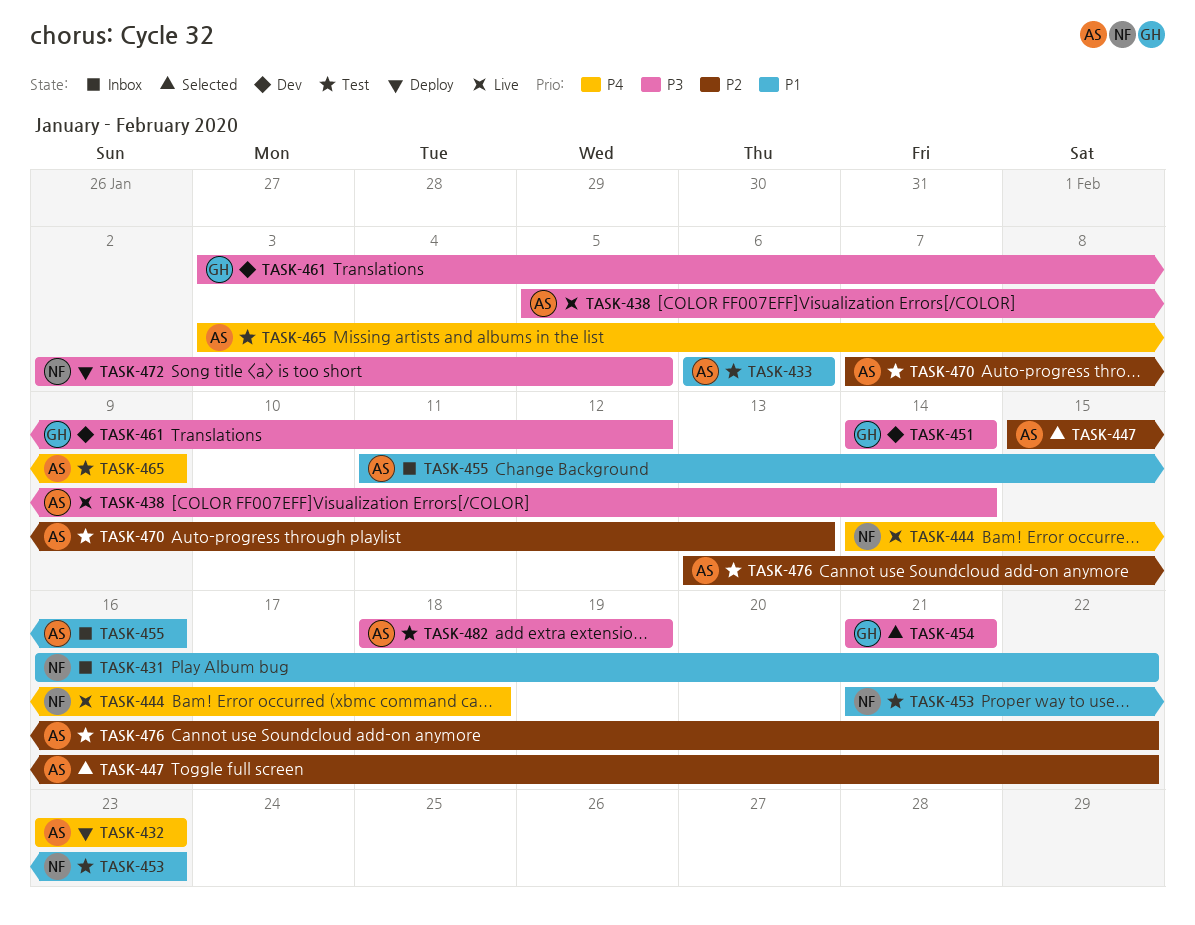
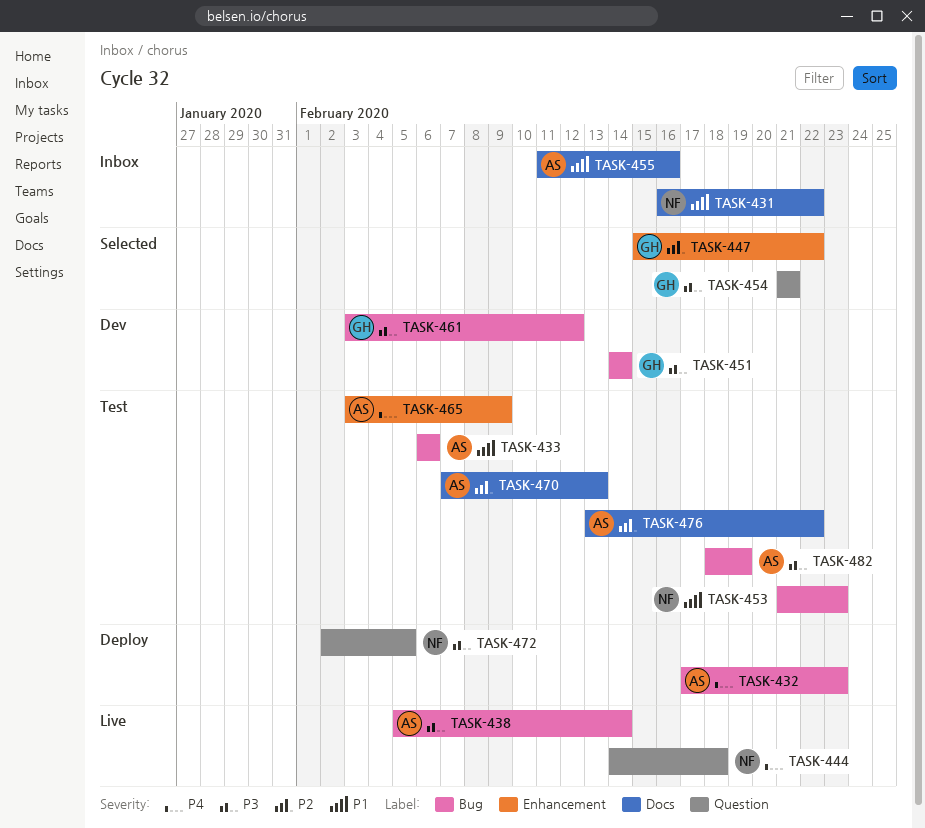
TASK-432, start: Feb 23 -> Feb 17
TASK-447, owner: AS -> GH

